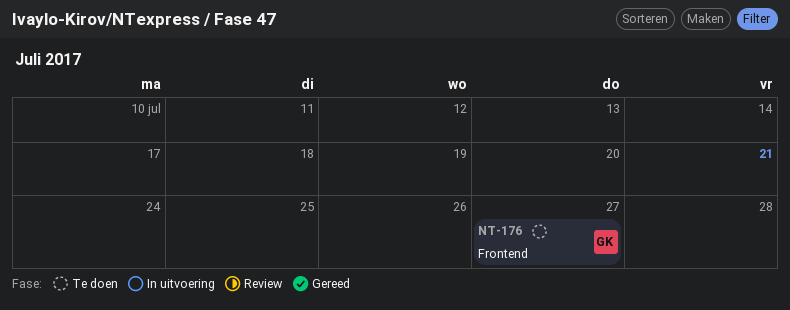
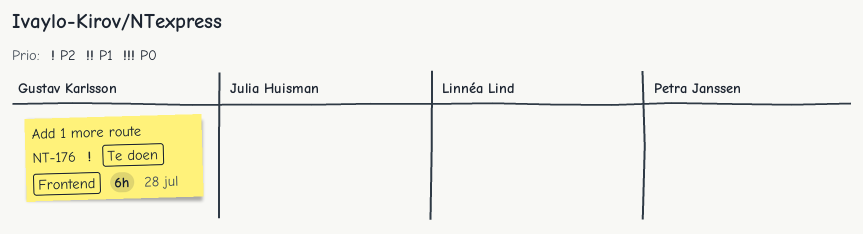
NT-176, due: Jul 27 -> Jul 28

